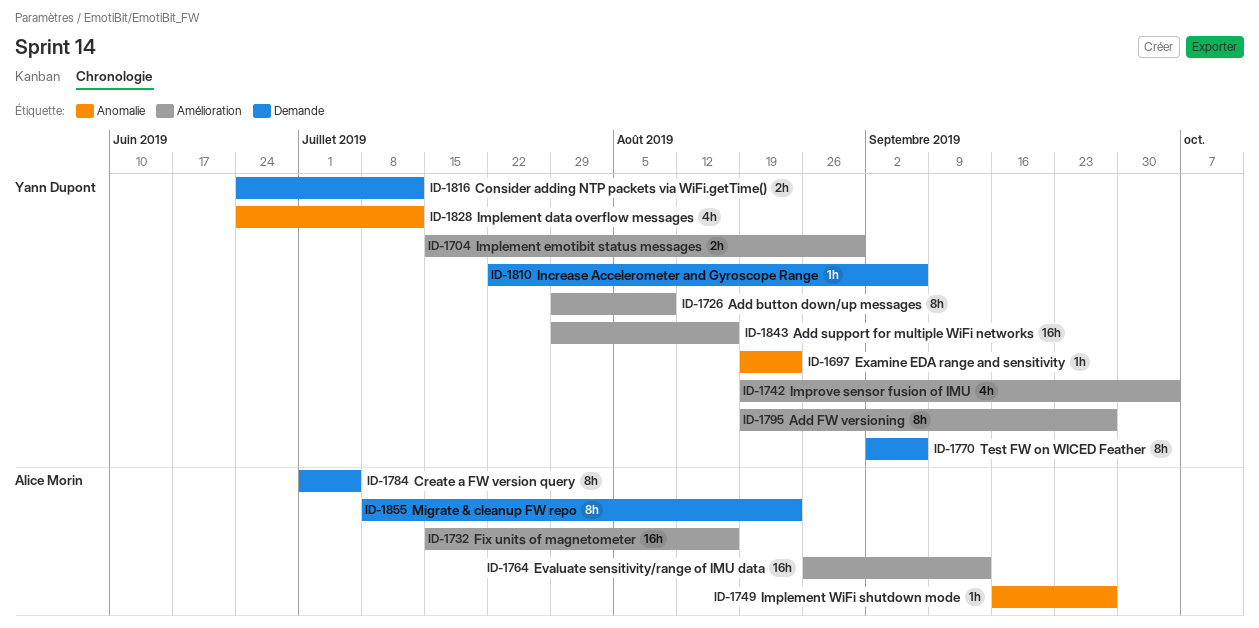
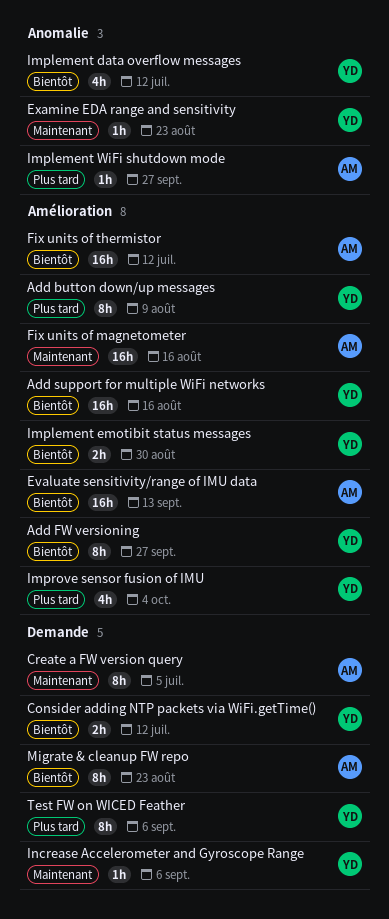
Fix units of thermistor: none -> present

